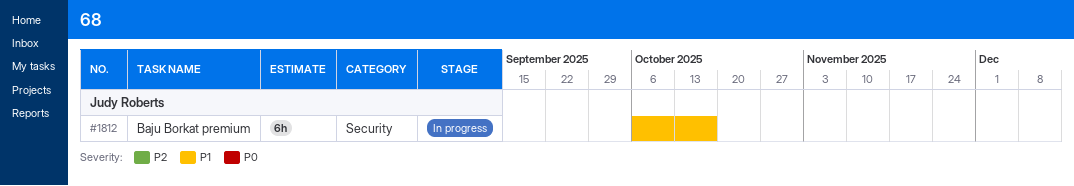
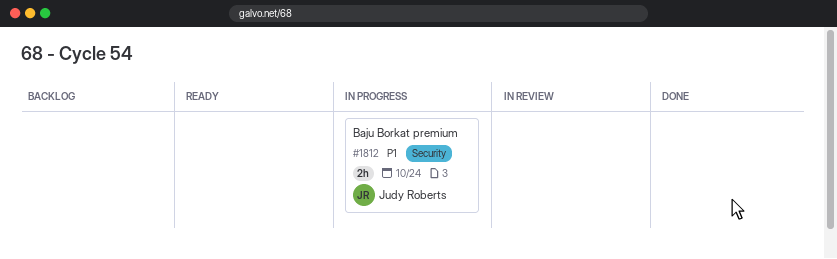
#1812, estimate: 6h -> 2h
#1812, due: Oct 17 -> Oct 24

